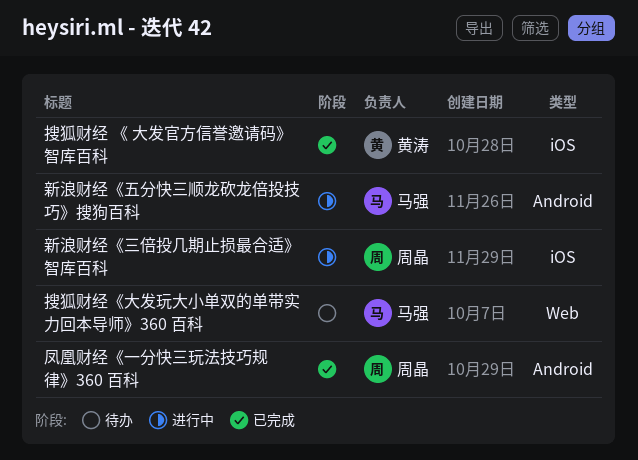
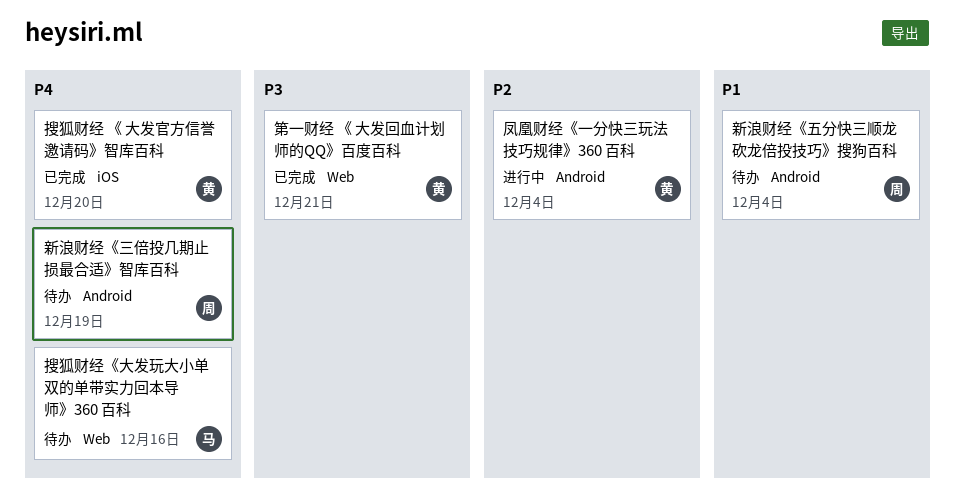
凤凰财经《一分快三玩法技巧规律》360 百科, status: 已完成 -> 进行中
凤凰财经《一分快三玩法技巧规律》360 百科, owner: 周晶 -> 黄涛
新浪财经《三倍投几期止损最合适》智库百科, status: 进行中 -> 待办
新浪财经《三倍投几期止损最合适》智库百科, label: iOS -> Android
新浪财经《五分快三顺龙砍龙倍投技巧》搜狗百科, status: 进行中 -> 待办
新浪财经《五分快三顺龙砍龙倍投技巧》搜狗百科, owner: 马强 -> 周晶
第一财经 《 大发回血计划师的QQ》百度百科: none -> present

